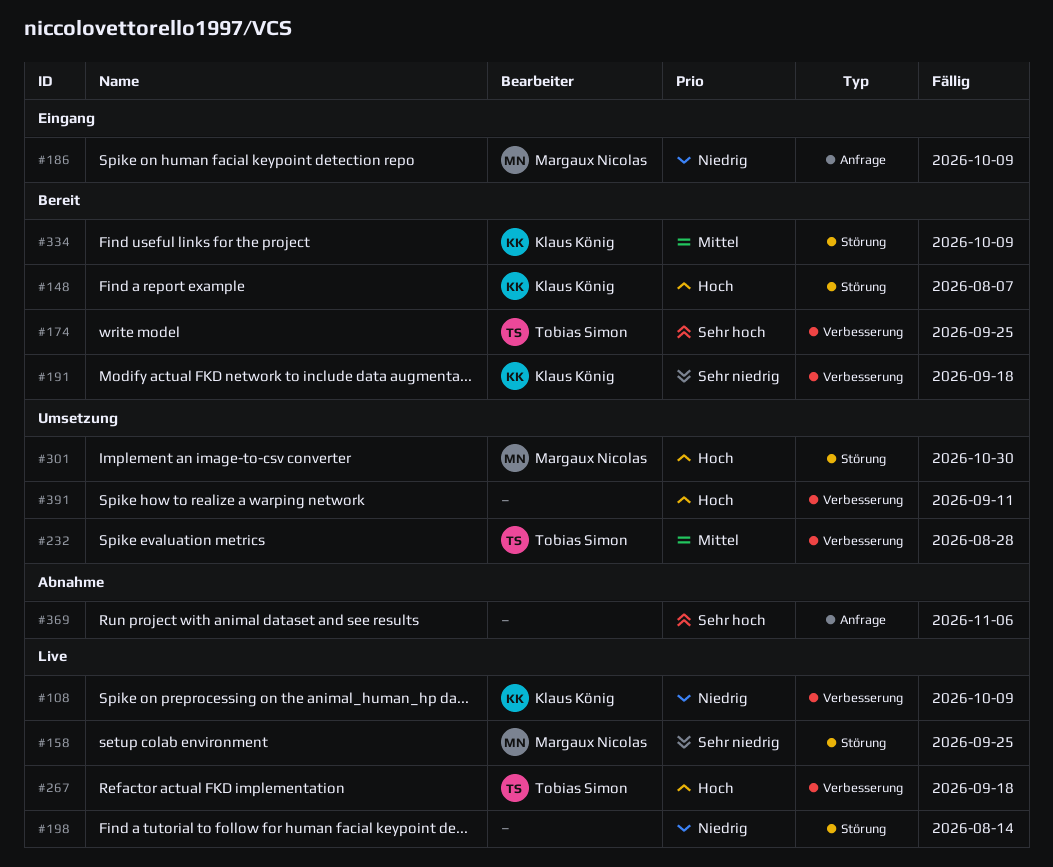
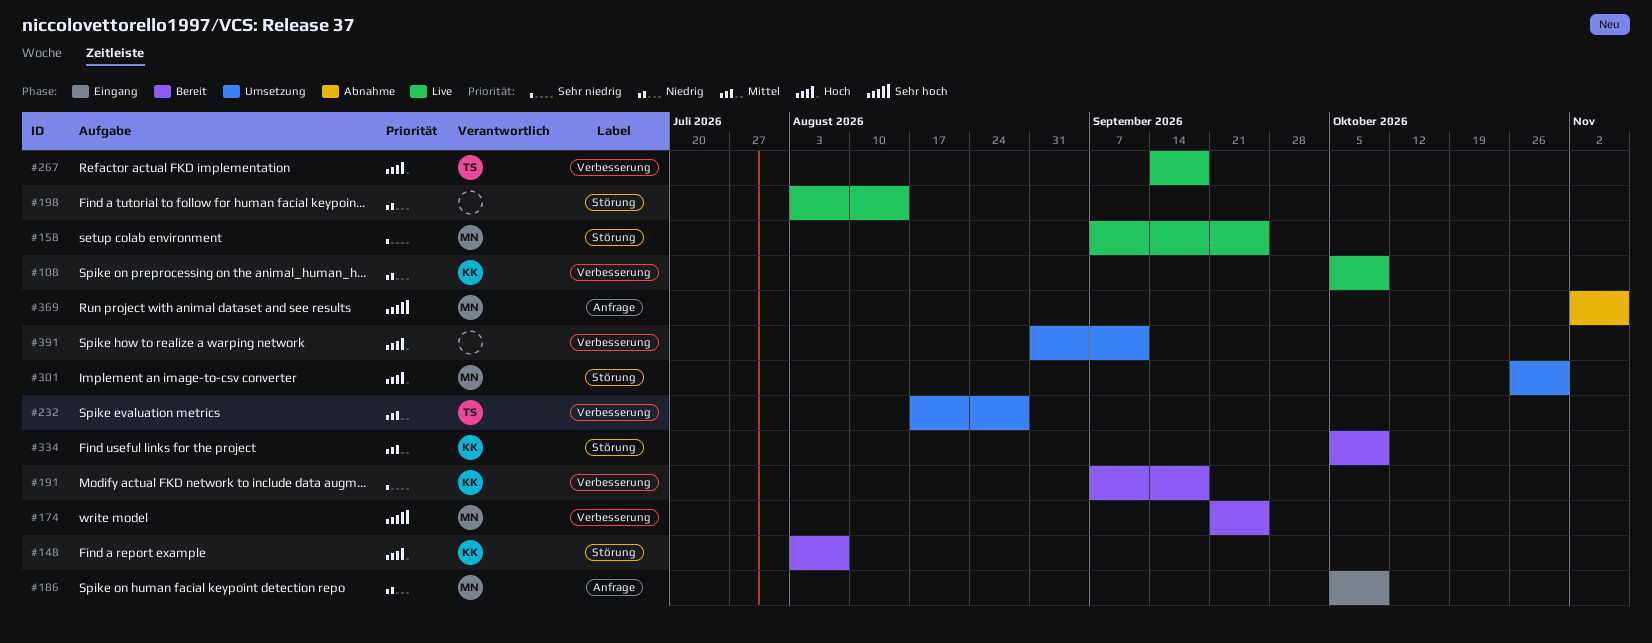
#174, owner: Tobias Simon -> Margaux Nicolas
#369, owner: none -> Margaux Nicolas

